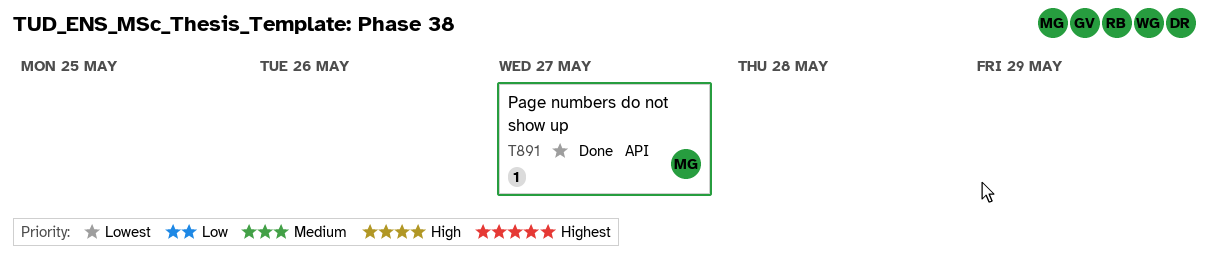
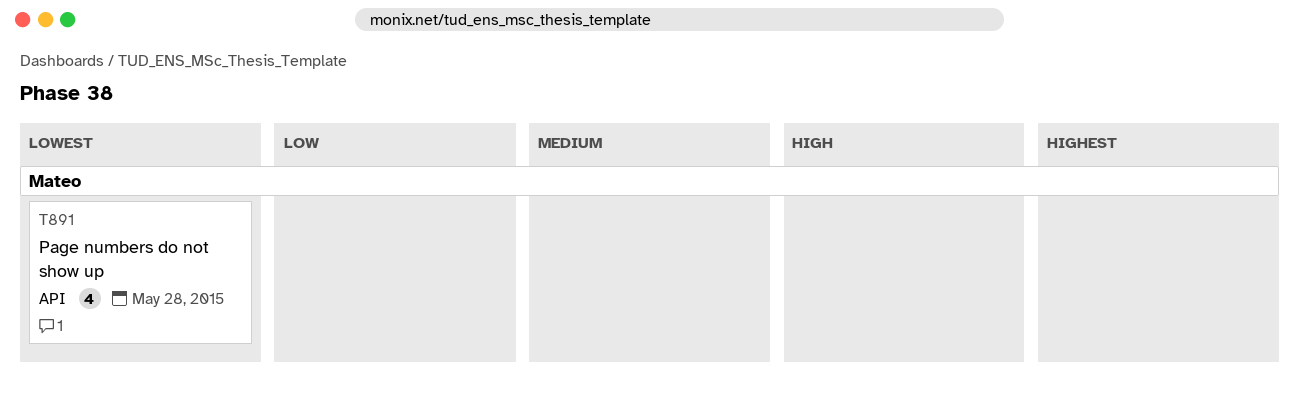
T891, estimate: 1 -> 4
T891, due: May 27 -> May 28

